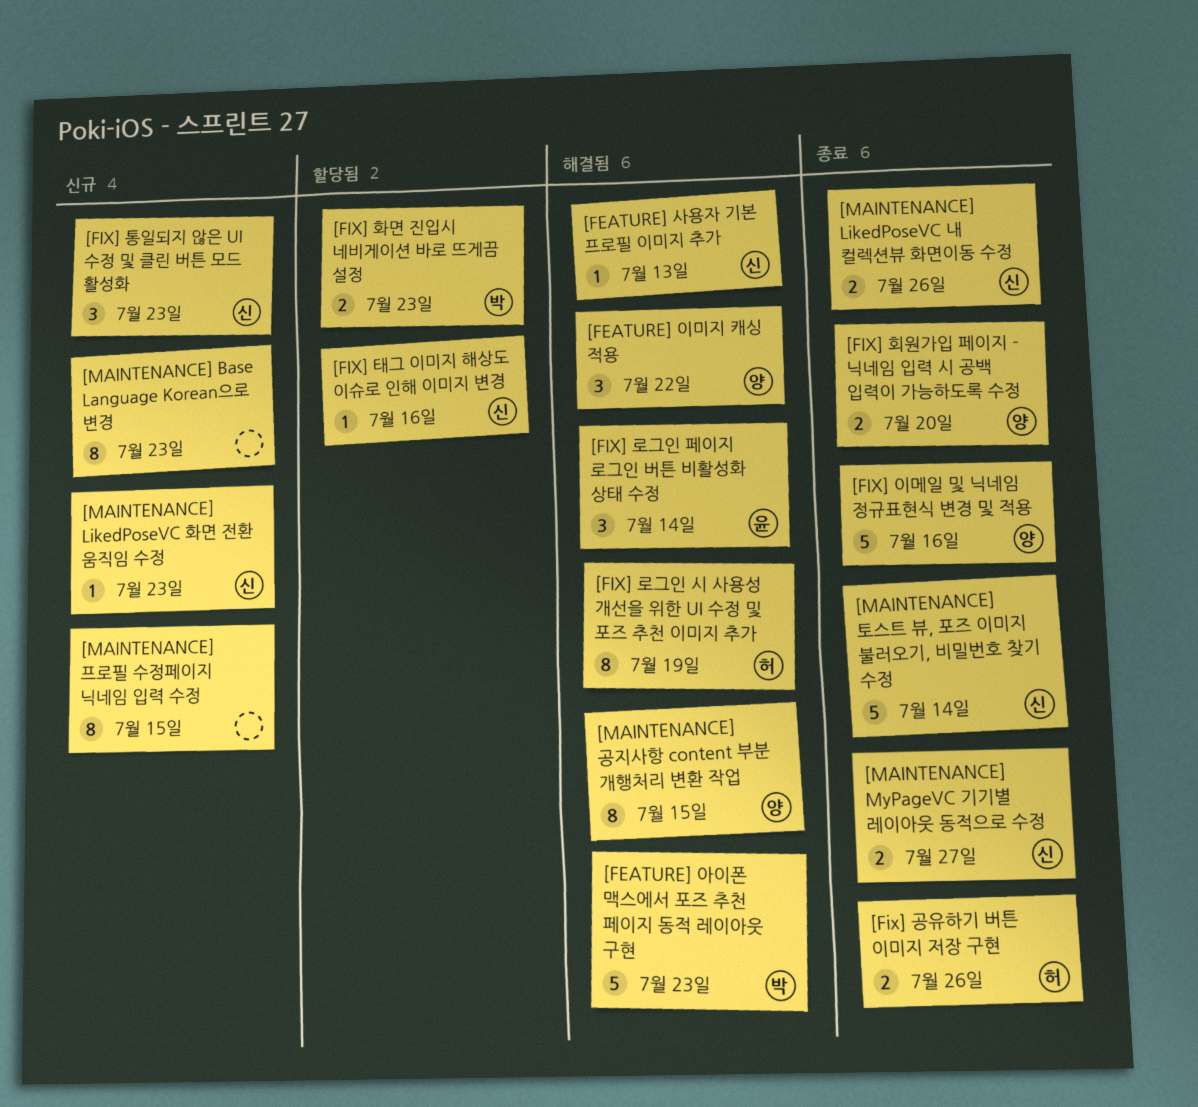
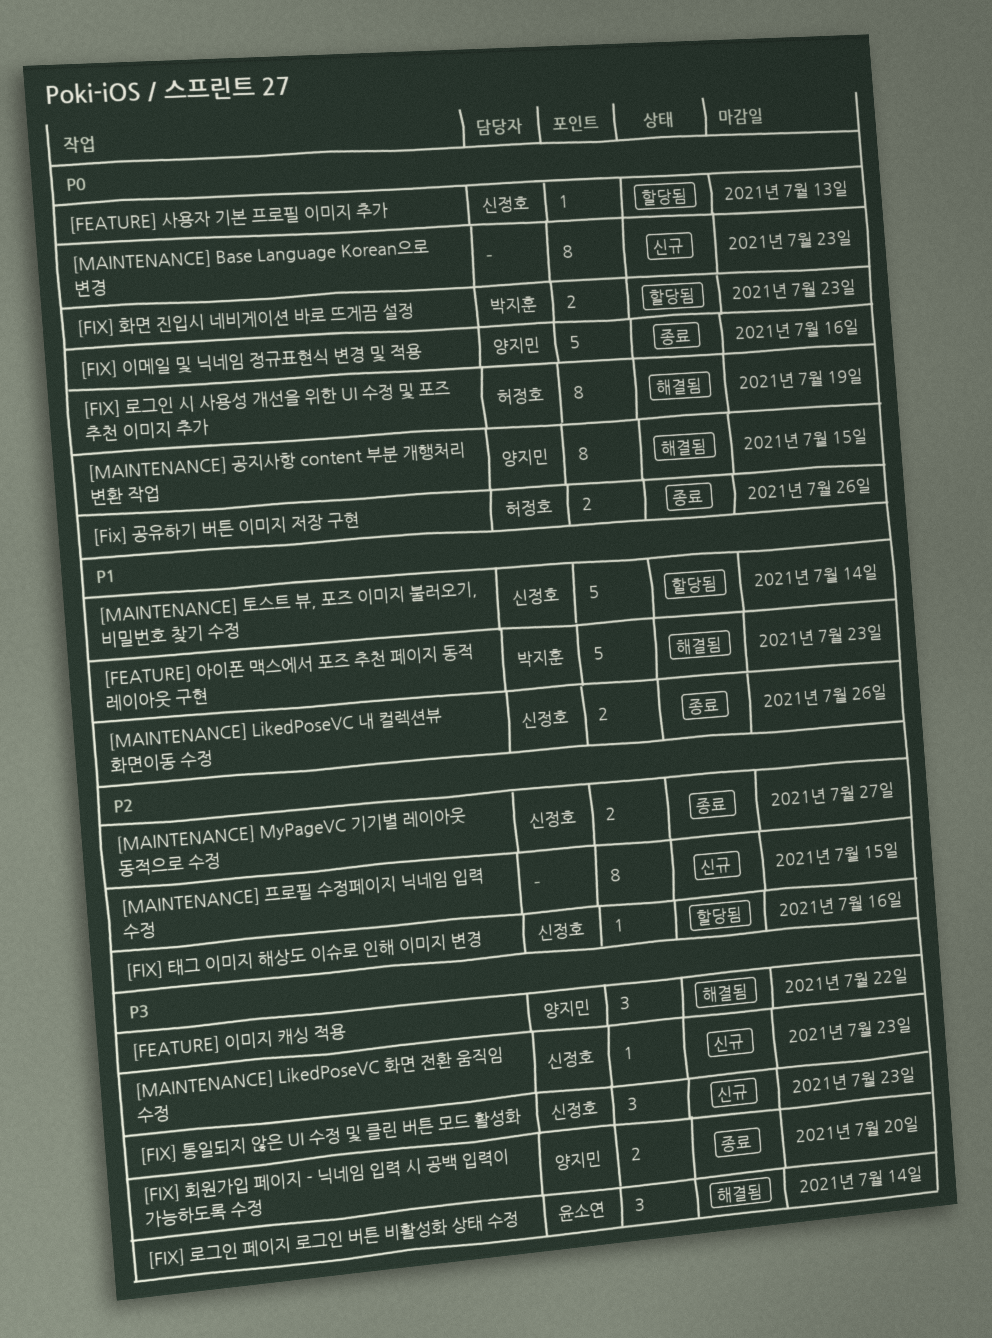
[FEATURE] 사용자 기본 프로필 이미지 추가, status: 해결됨 -> 할당됨
[MAINTENANCE] 토스트 뷰, 포즈 이미지 불러오기, 비밀번호 찾기 수정, status: 종료 -> 할당됨

